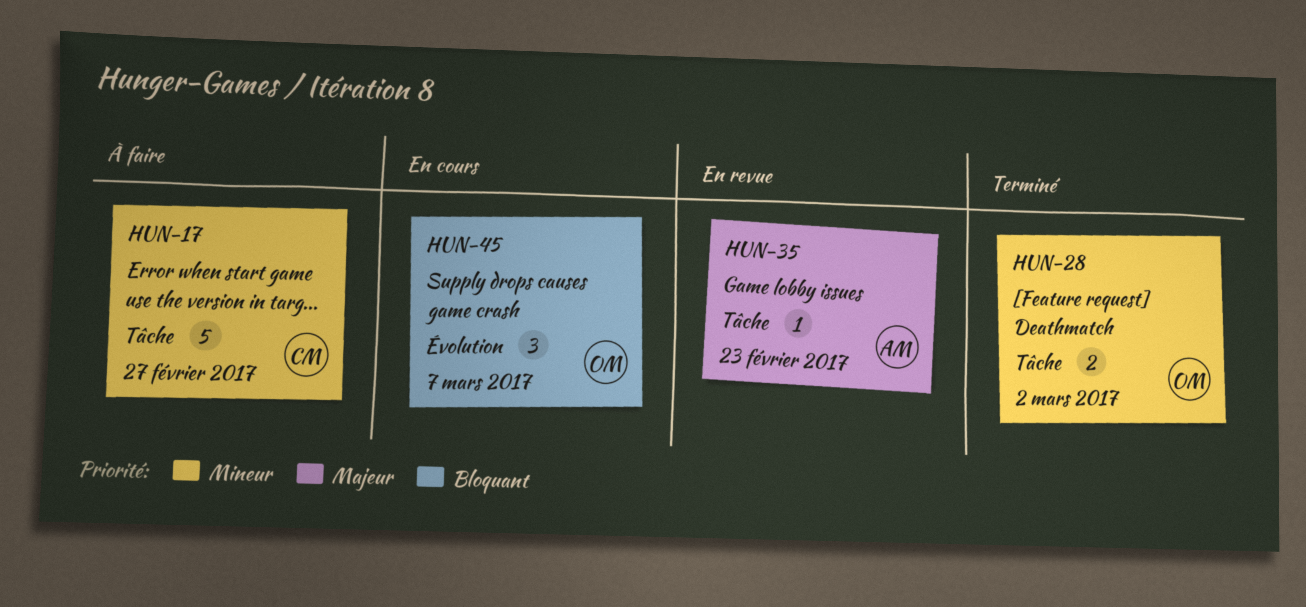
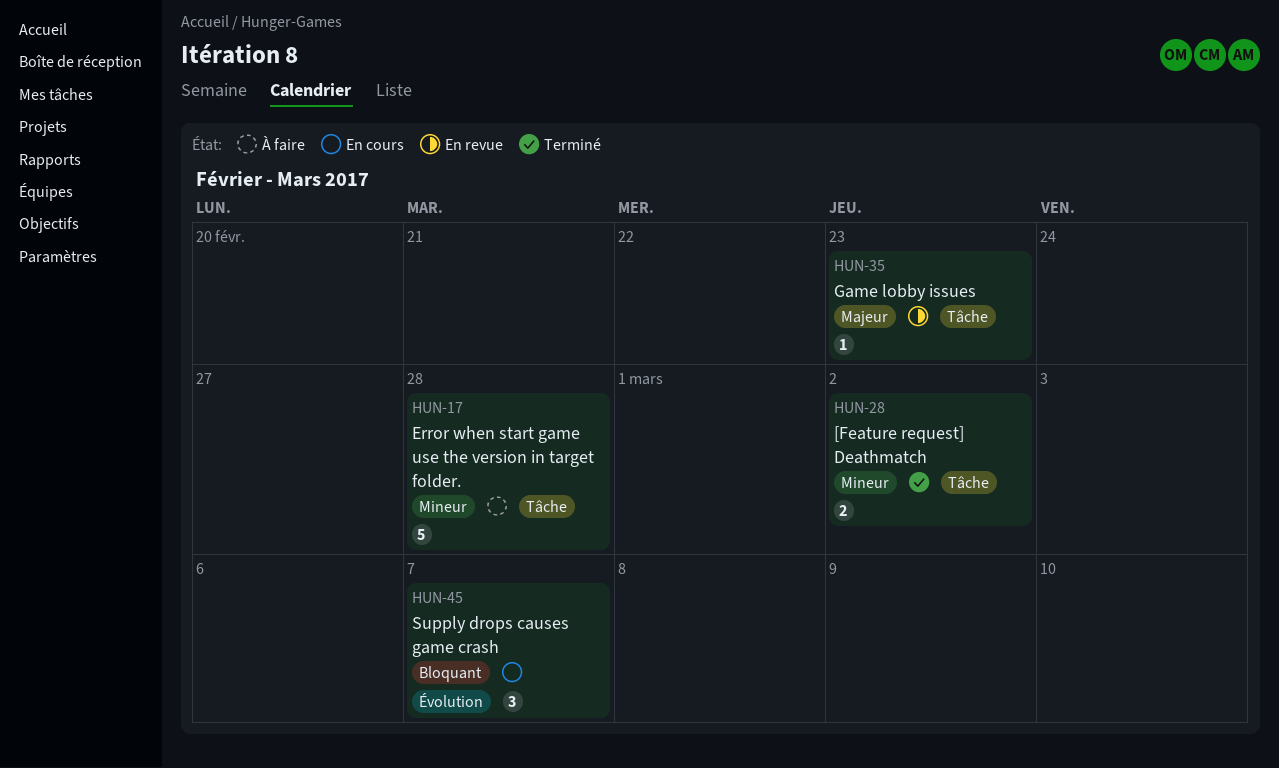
HUN-17, due: Feb 27 -> Feb 28

